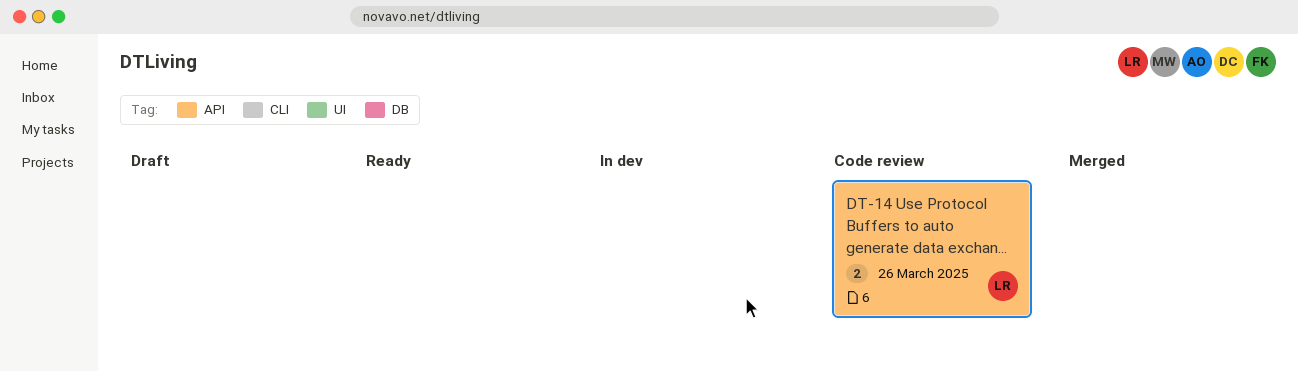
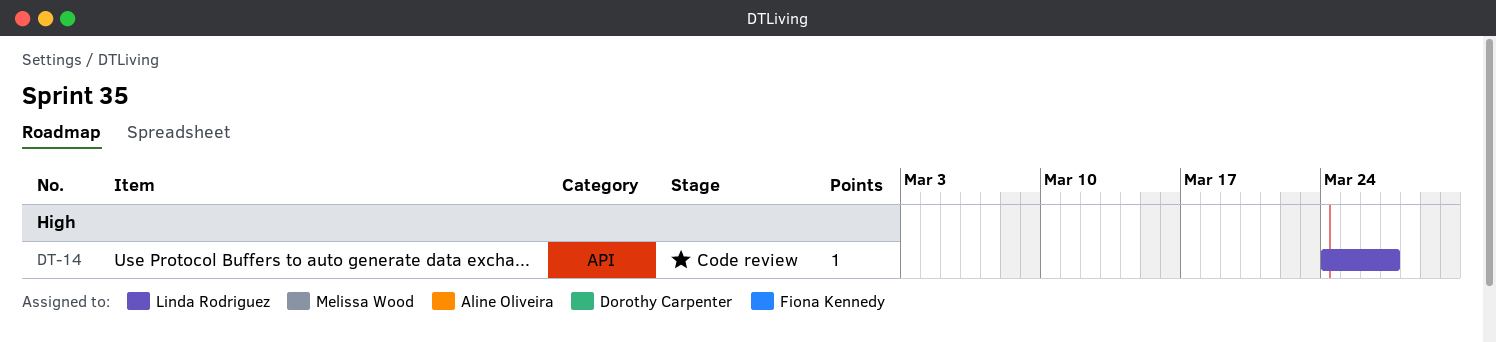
DT-14, estimate: 2 -> 1
DT-14, due: Mar 26 -> Mar 27

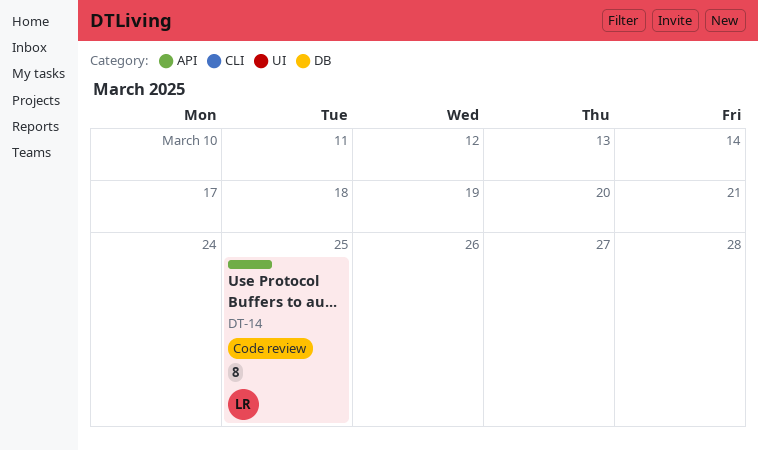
DT-14, estimate: 1 -> 8
DT-14, due: Mar 27 -> Mar 25

